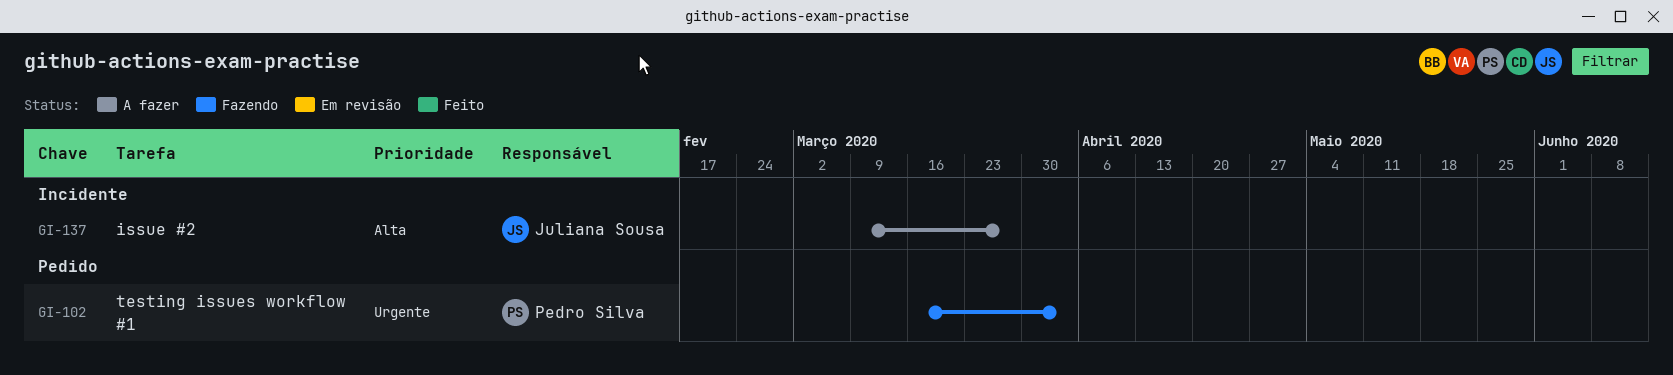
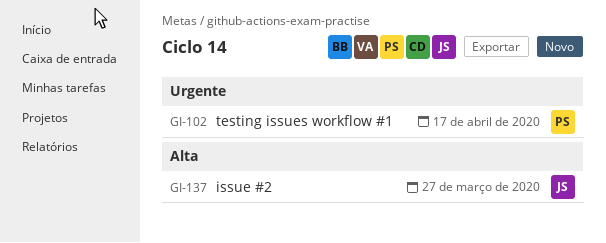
GI-102, due: Apr 3 -> Apr 17

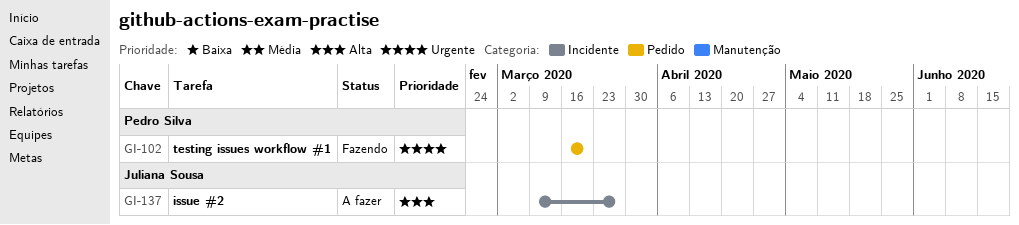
GI-102, due: Apr 17 -> Mar 20

